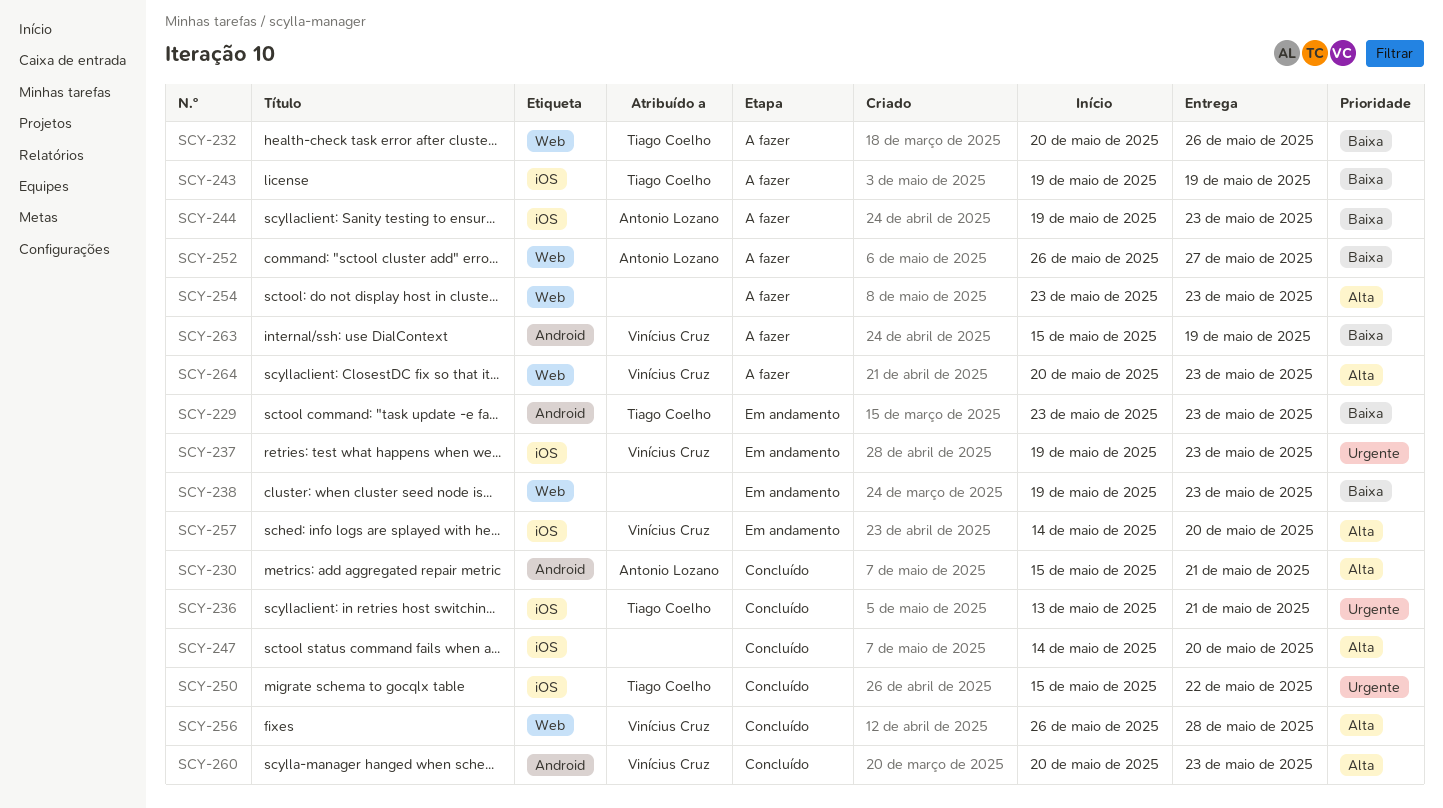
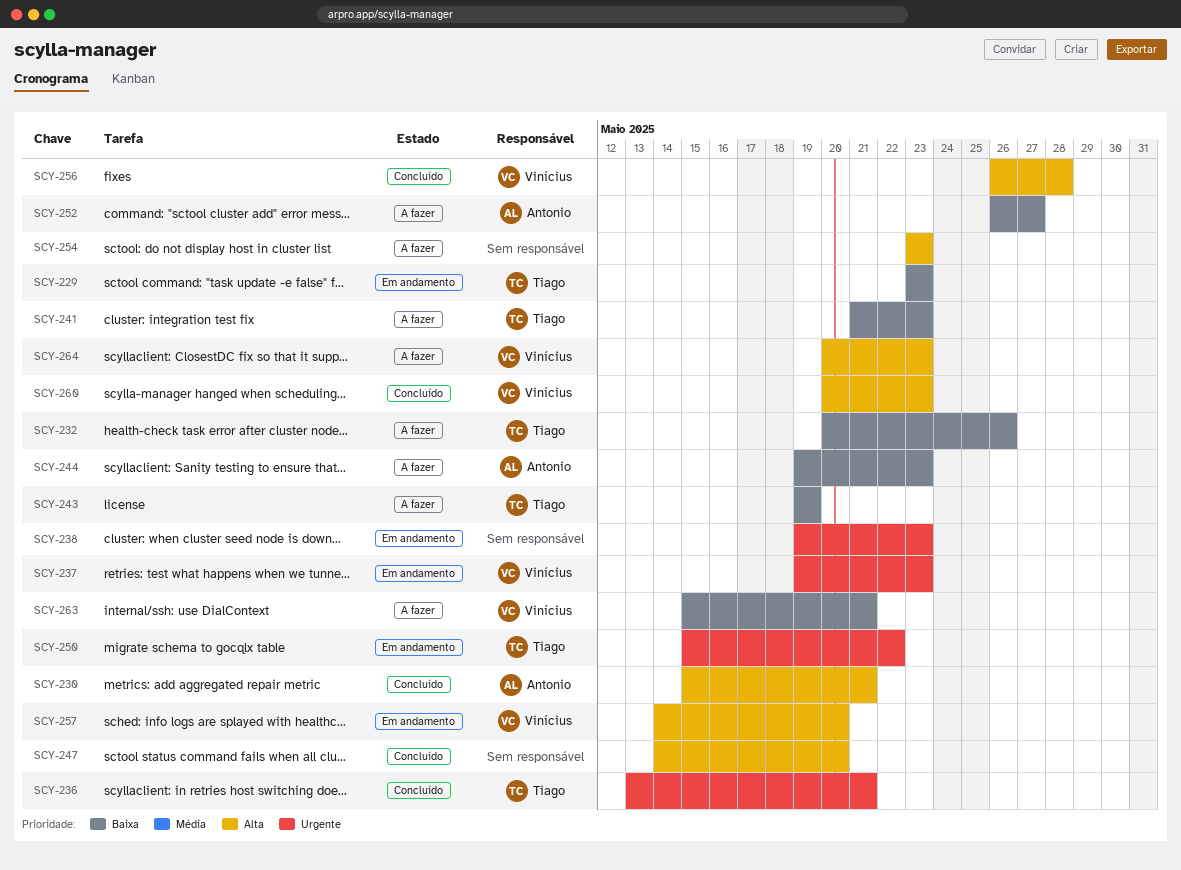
SCY-238, priority: Baixa -> Urgente
SCY-241: none -> present
SCY-250, status: Concluído -> Em andamento
SCY-263, due: May 19 -> May 21

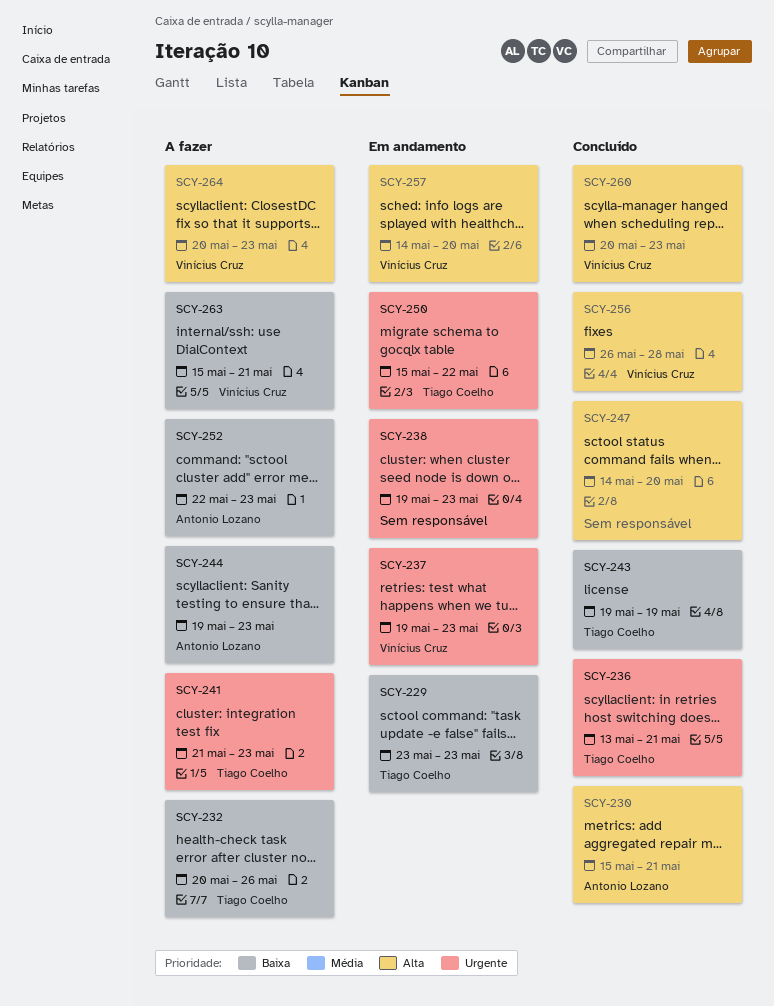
SCY-241, priority: Baixa -> Urgente
SCY-243, status: A fazer -> Concluído
SCY-252, start: May 26 -> May 22
SCY-252, due: May 27 -> May 23
SCY-254: present -> none

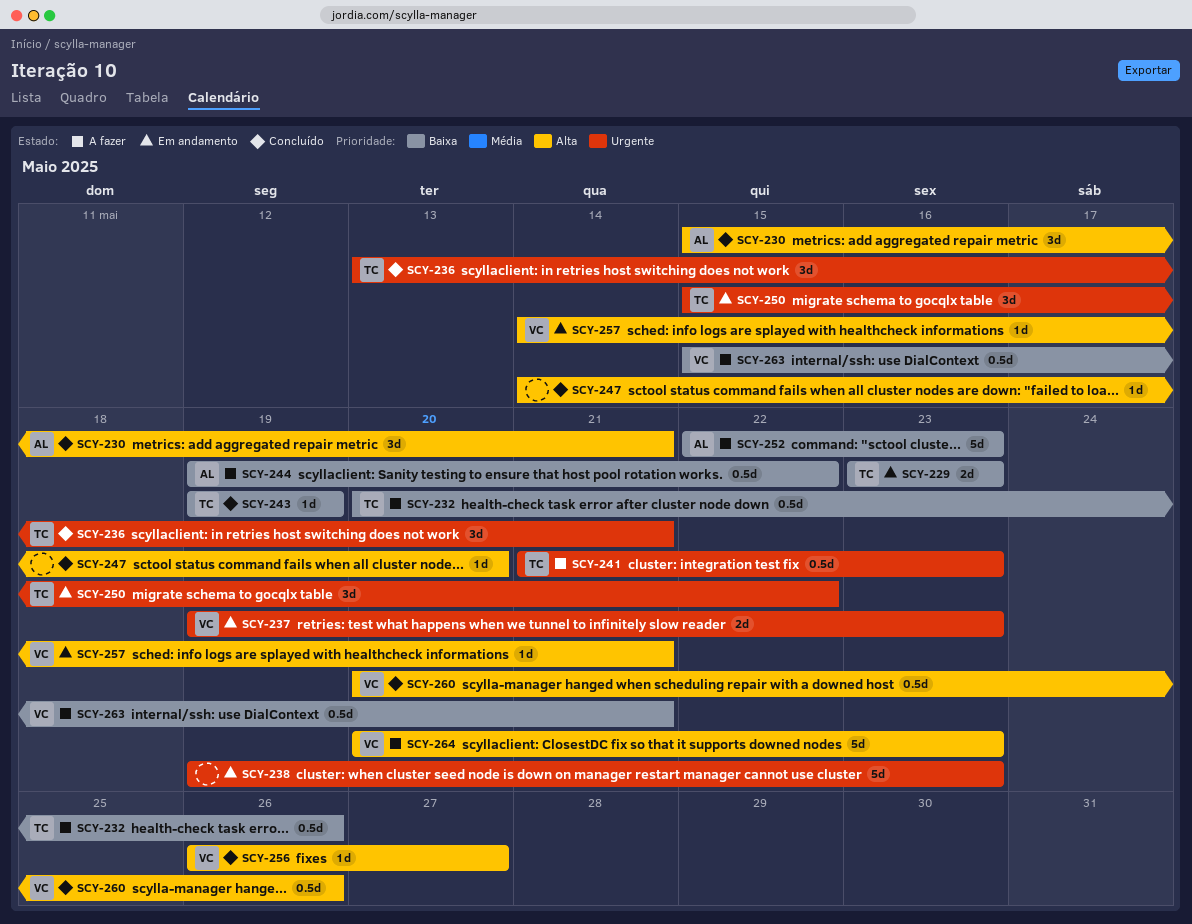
SCY-244, due: May 23 -> May 22
SCY-256, due: May 28 -> May 27
SCY-257, due: May 20 -> May 21
SCY-260, due: May 23 -> May 26

